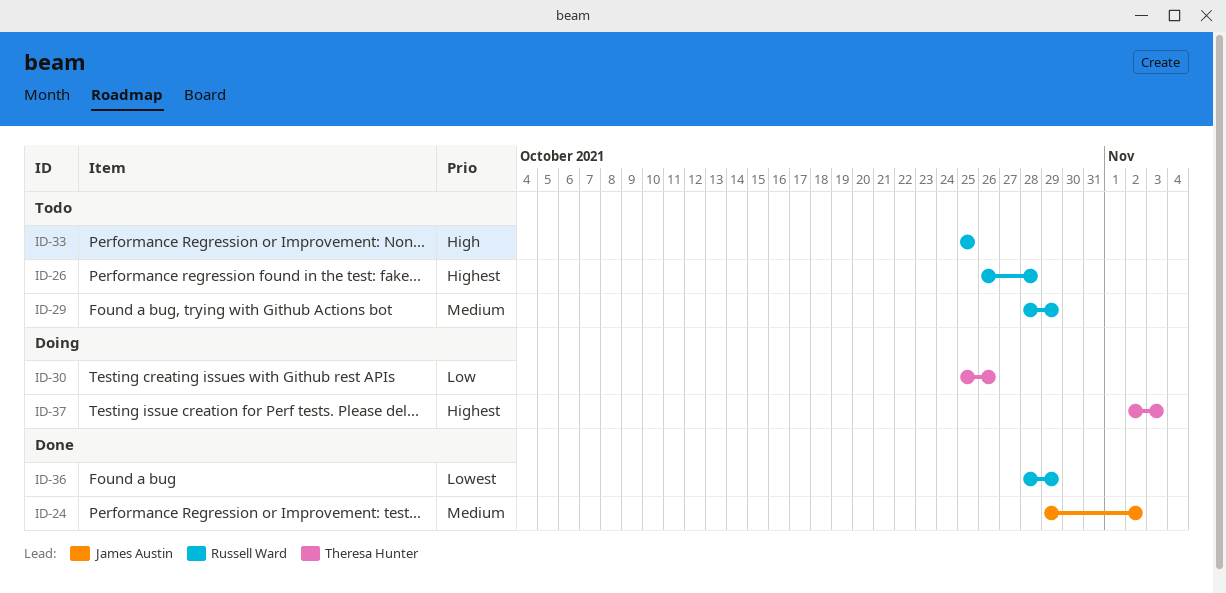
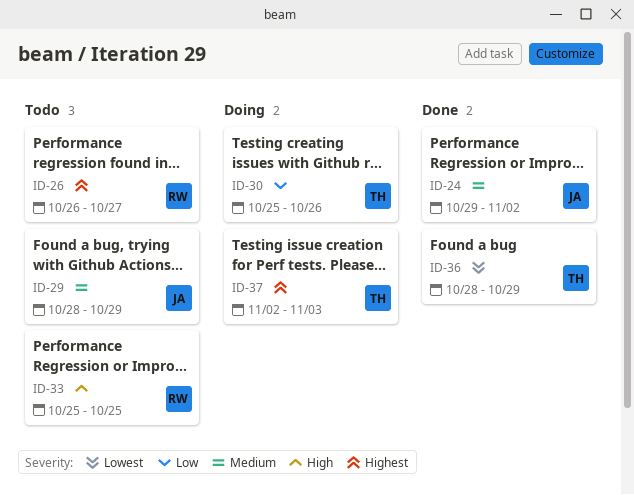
ID-26, due: Oct 28 -> Oct 27
ID-29, owner: Russell Ward -> James Austin
ID-36, owner: Russell Ward -> Theresa Hunter

